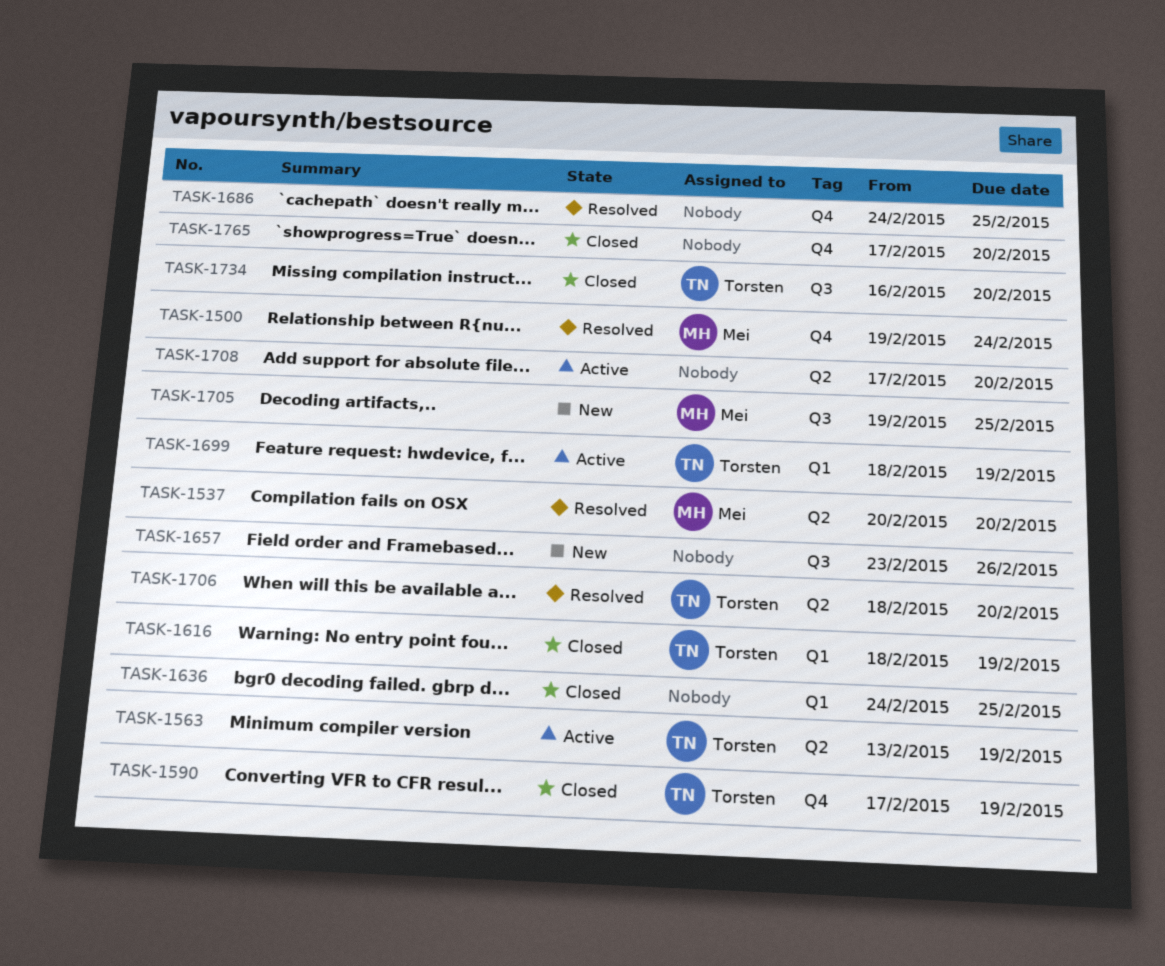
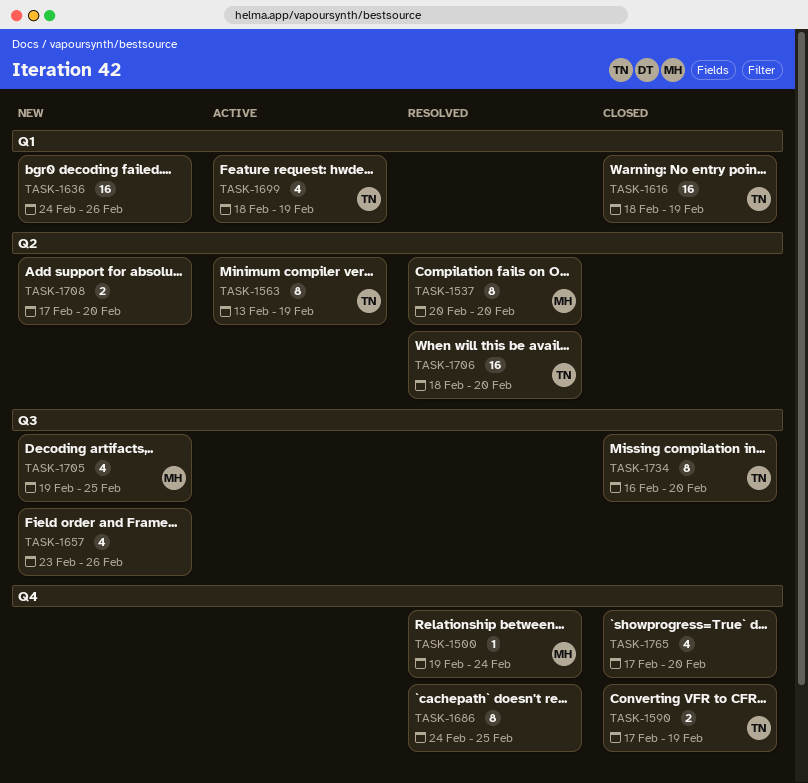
TASK-1636, status: Closed -> New
TASK-1636, due: Feb 25 -> Feb 26
TASK-1708, status: Active -> New

